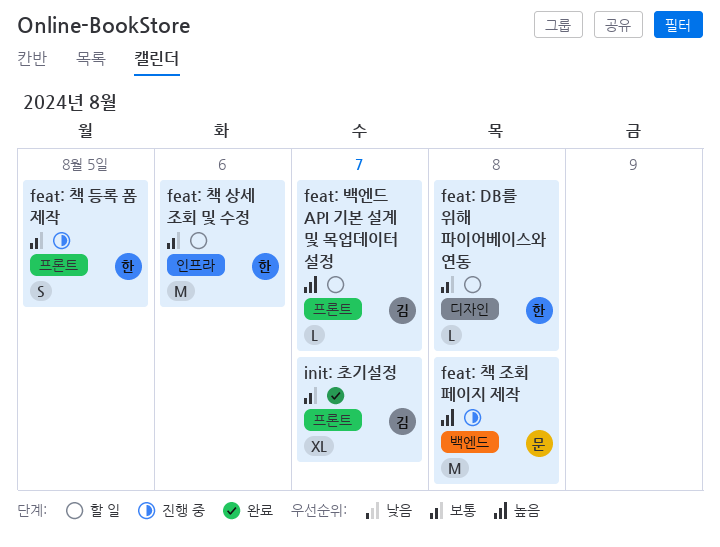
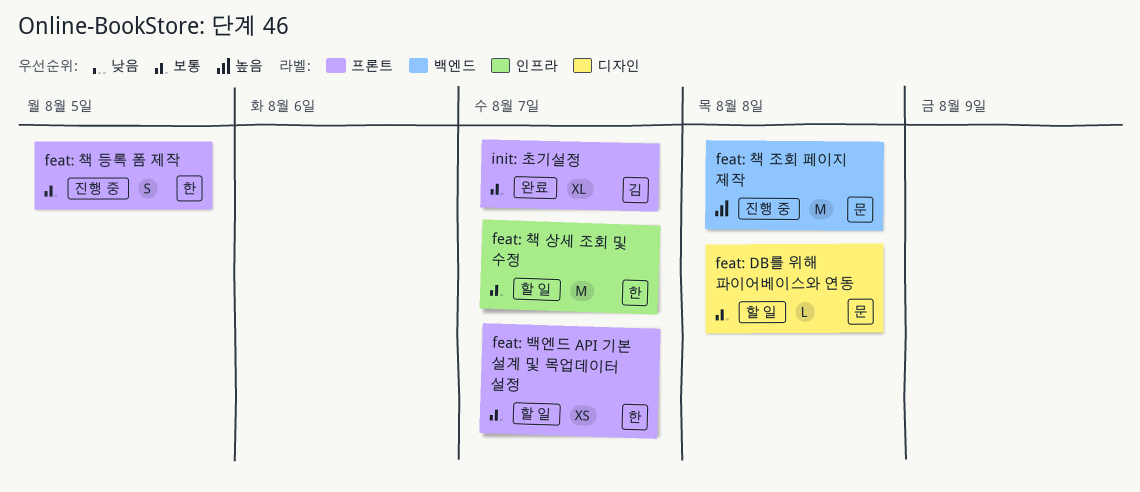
feat: DB를 위해 파이어베이스와 연동, owner: 한 -> 문
feat: 백엔드 API 기본 설계 및 목업데이터 설정, owner: 김 -> 한
feat: 백엔드 API 기본 설계 및 목업데이터 설정, priority: 높음 -> 보통
feat: 백엔드 API 기본 설계 및 목업데이터 설정, estimate: L -> XS
feat: 책 상세 조회 및 수정, due: Aug 6 -> Aug 7

